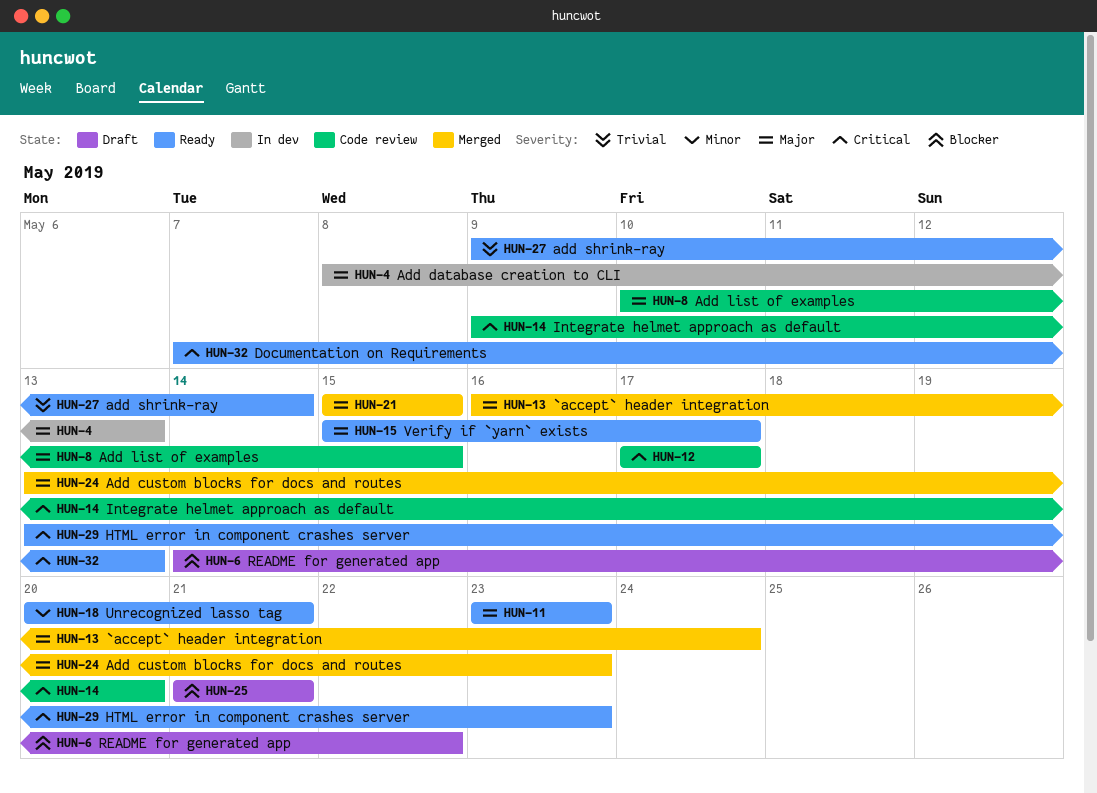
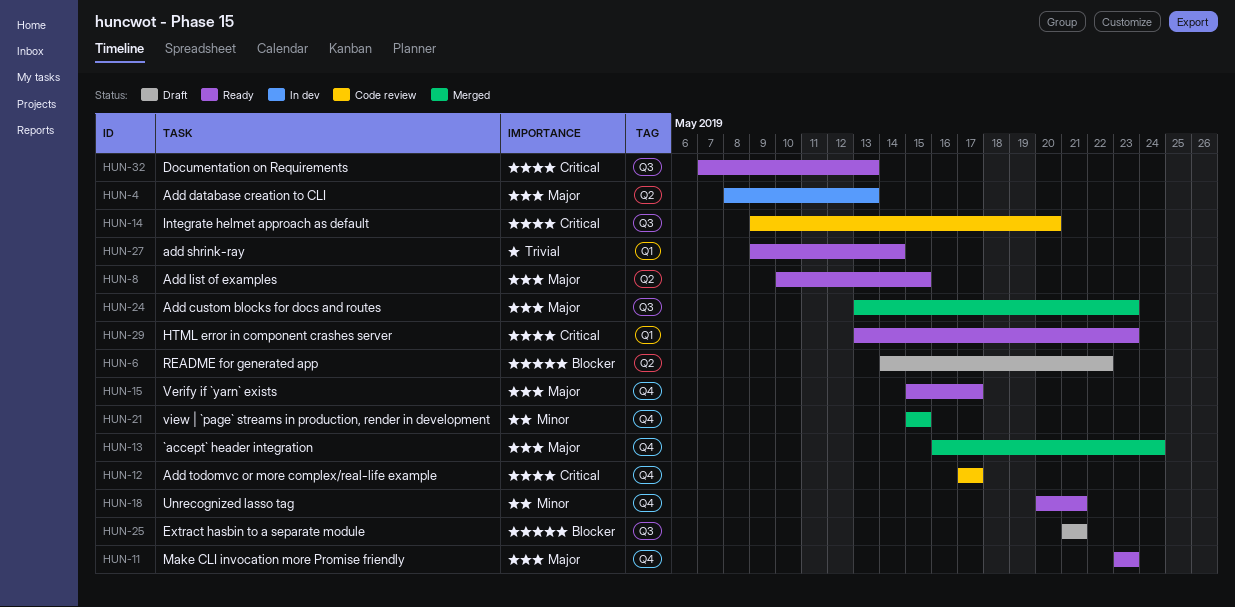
HUN-8, status: Code review -> Ready
HUN-21, priority: Major -> Minor

